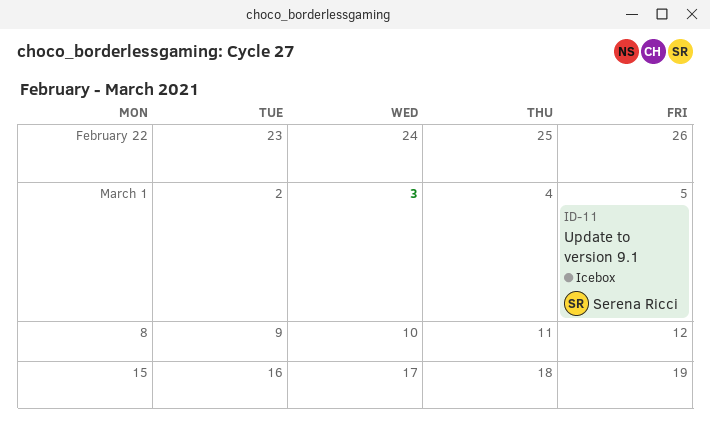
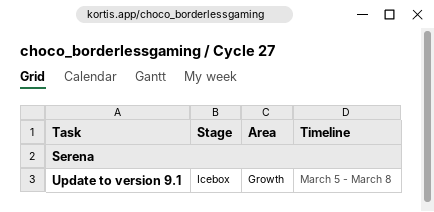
Update to version 9.1, due: Mar 5 -> Mar 8

